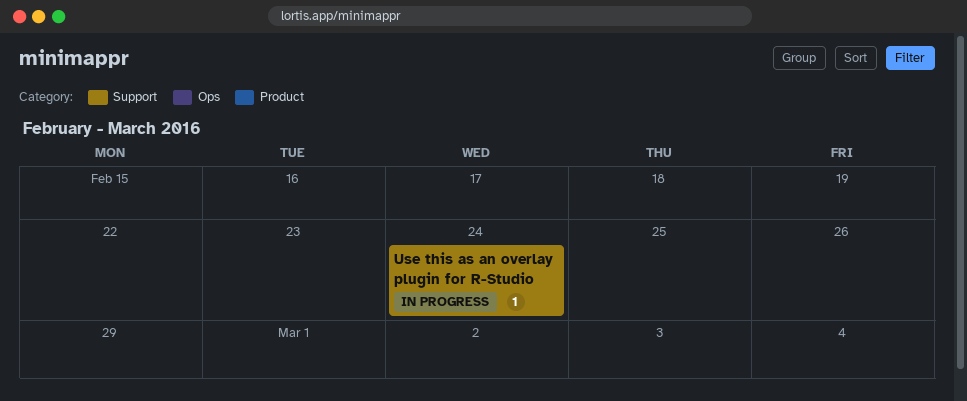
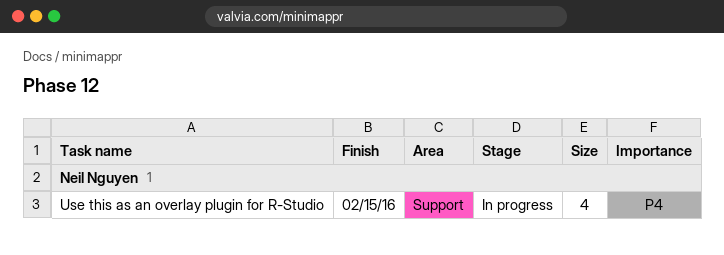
Use this as an overlay plugin for R-Studio, estimate: 1 -> 4
Use this as an overlay plugin for R-Studio, due: Feb 24 -> Feb 15

